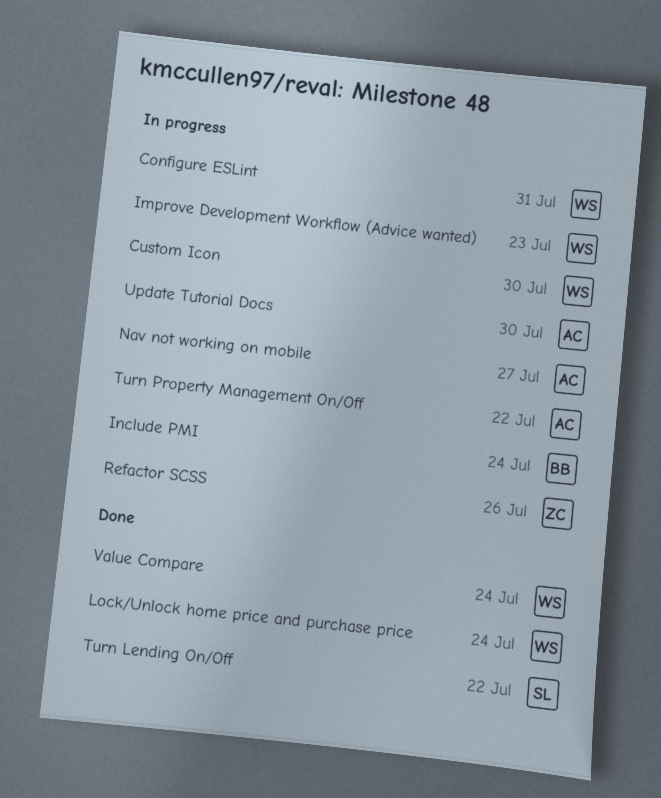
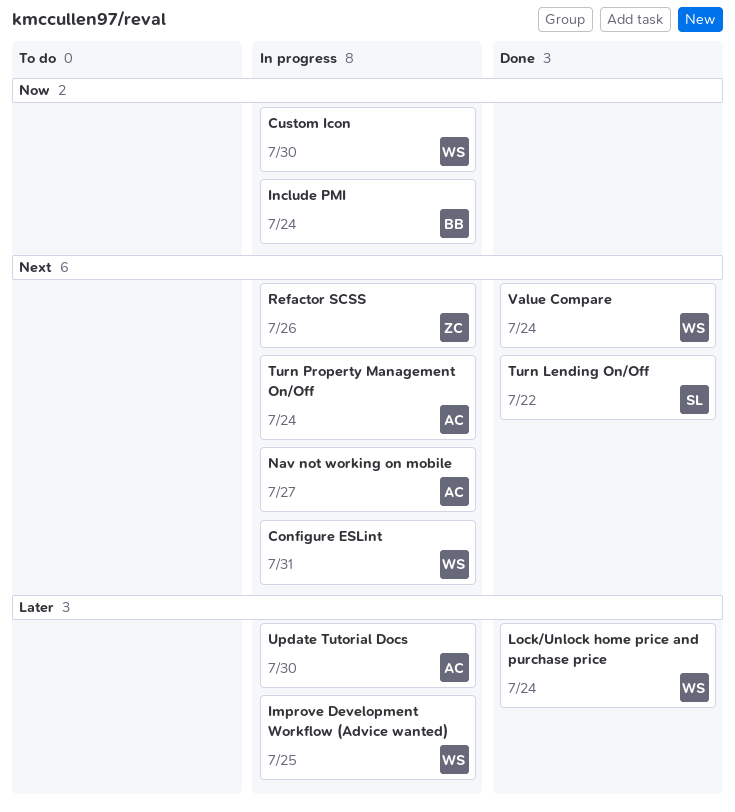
Improve Development Workflow (Advice wanted), due: Jul 23 -> Jul 25
Turn Property Management On/Off, due: Jul 22 -> Jul 24

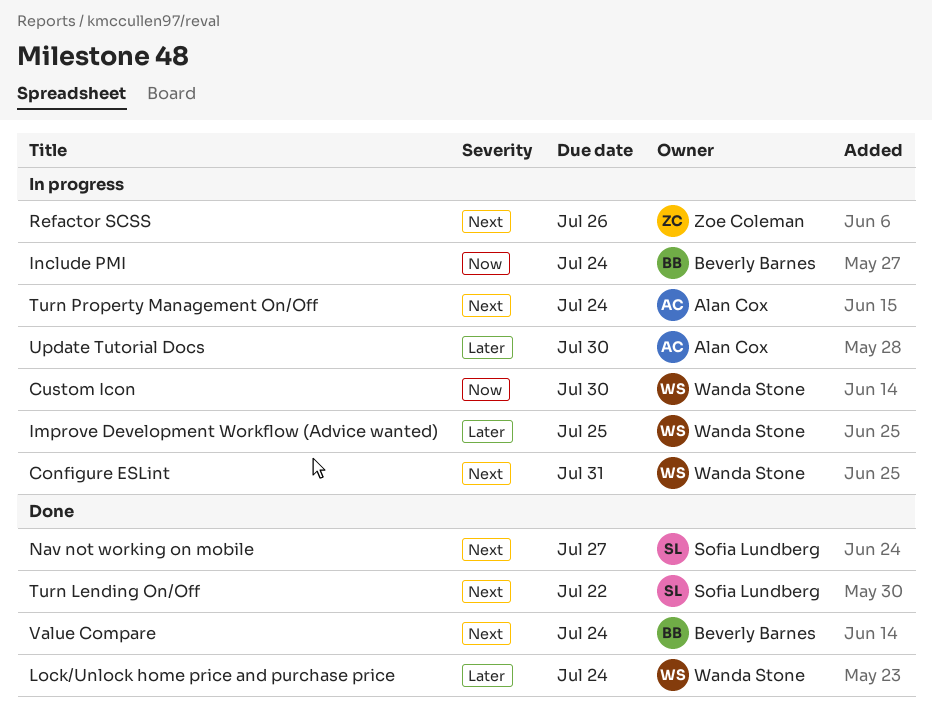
Nav not working on mobile, status: In progress -> Done
Nav not working on mobile, owner: Alan Cox -> Sofia Lundberg
Value Compare, owner: Wanda Stone -> Beverly Barnes

